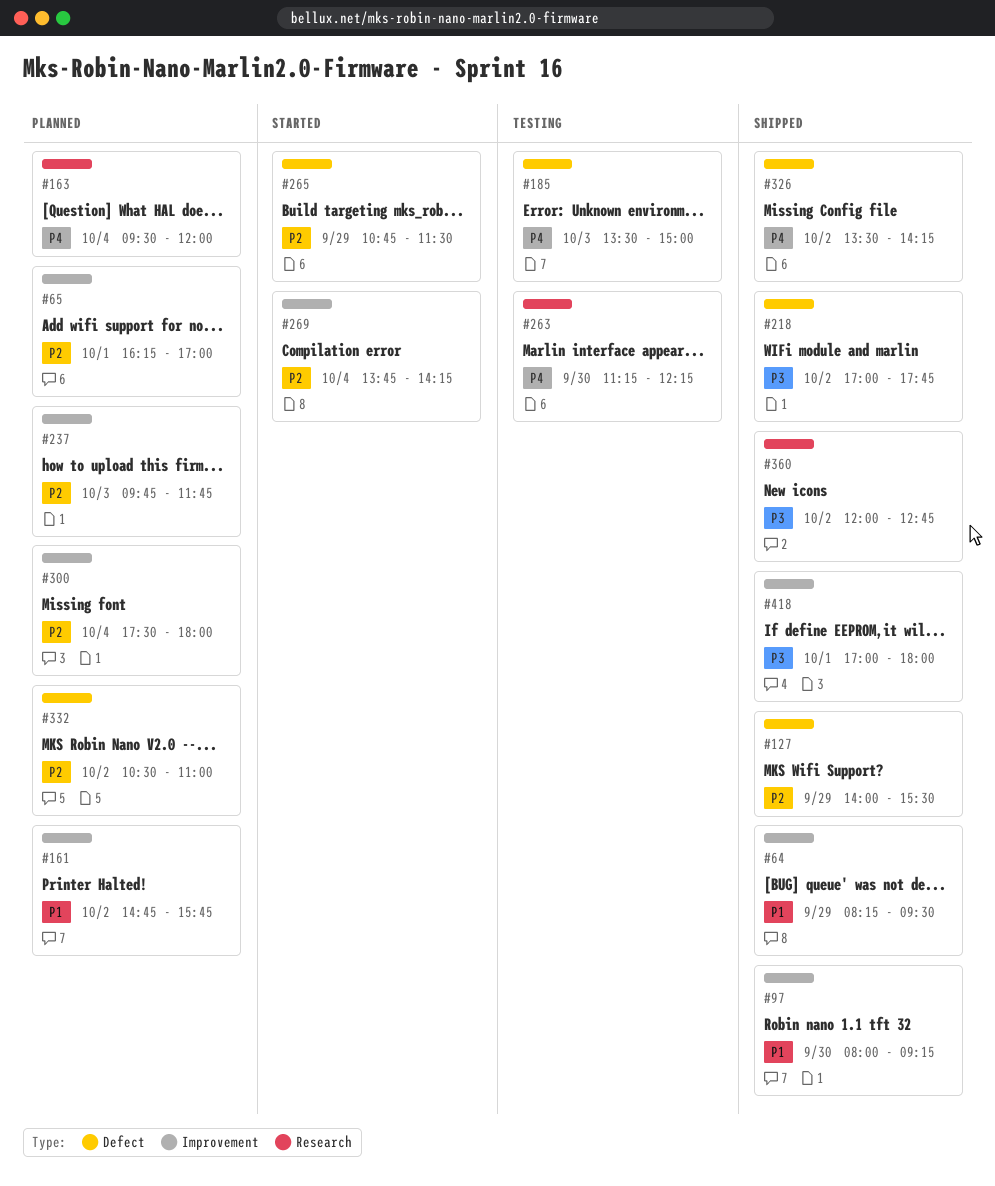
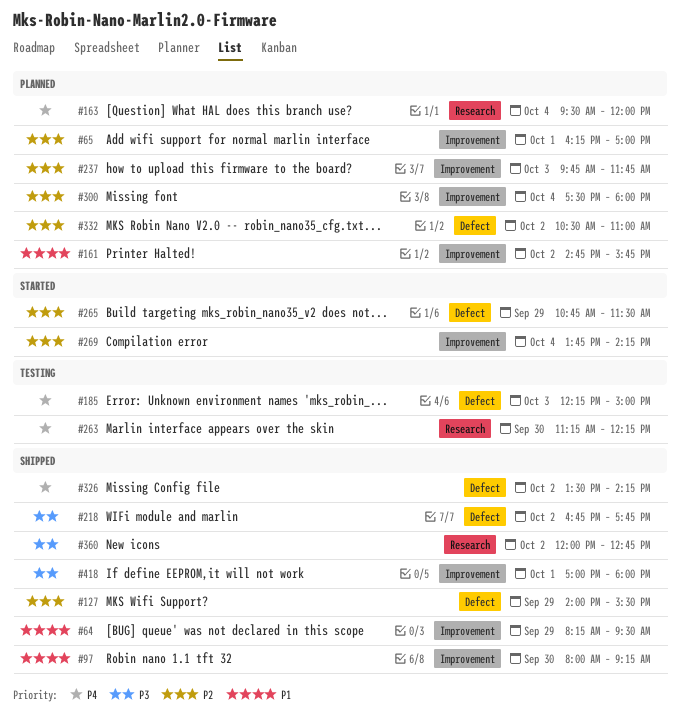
#185, begins: 13:30 -> 12:15
#218, begins: 17:00 -> 16:45

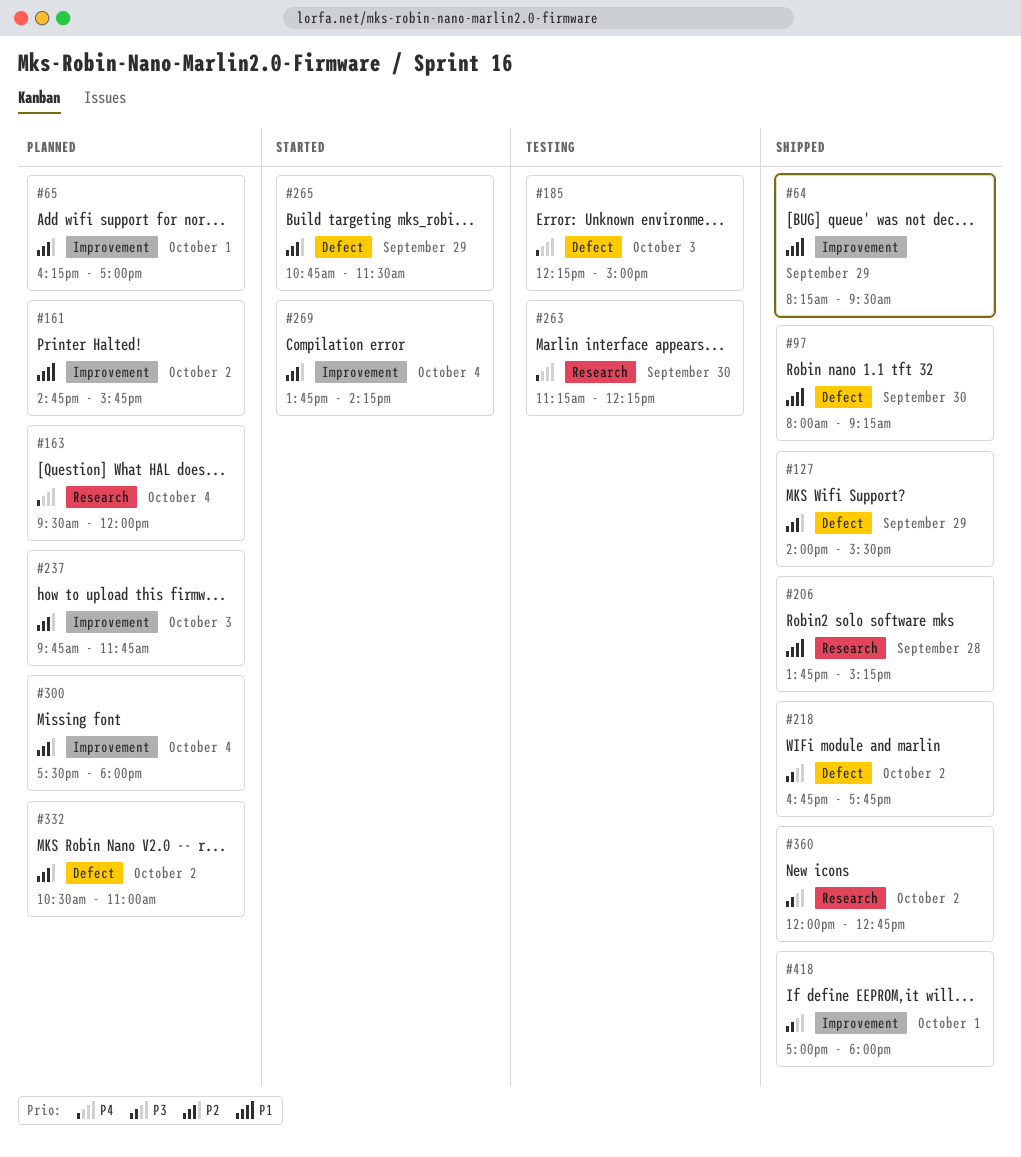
#97, label: Improvement -> Defect
#206: none -> present
#326: present -> none

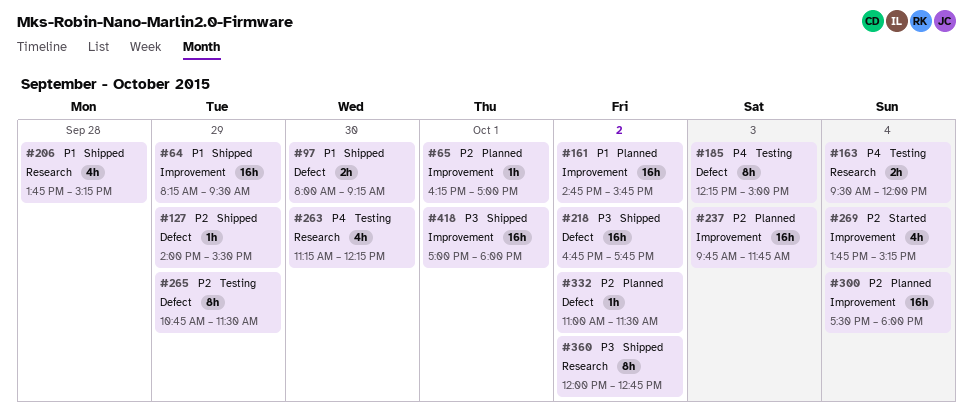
#163, status: Planned -> Testing
#265, status: Started -> Testing
#269, ends: 14:15 -> 15:15
#332, begins: 10:30 -> 11:00
#332, ends: 11:00 -> 11:30

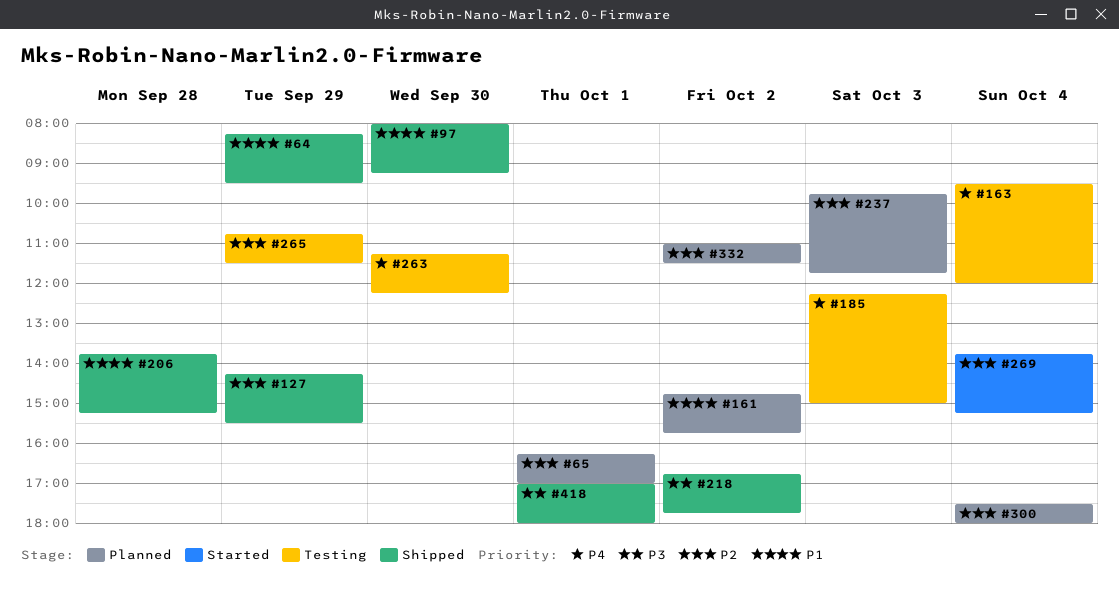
#127, begins: 14:00 -> 14:15
#360: present -> none

